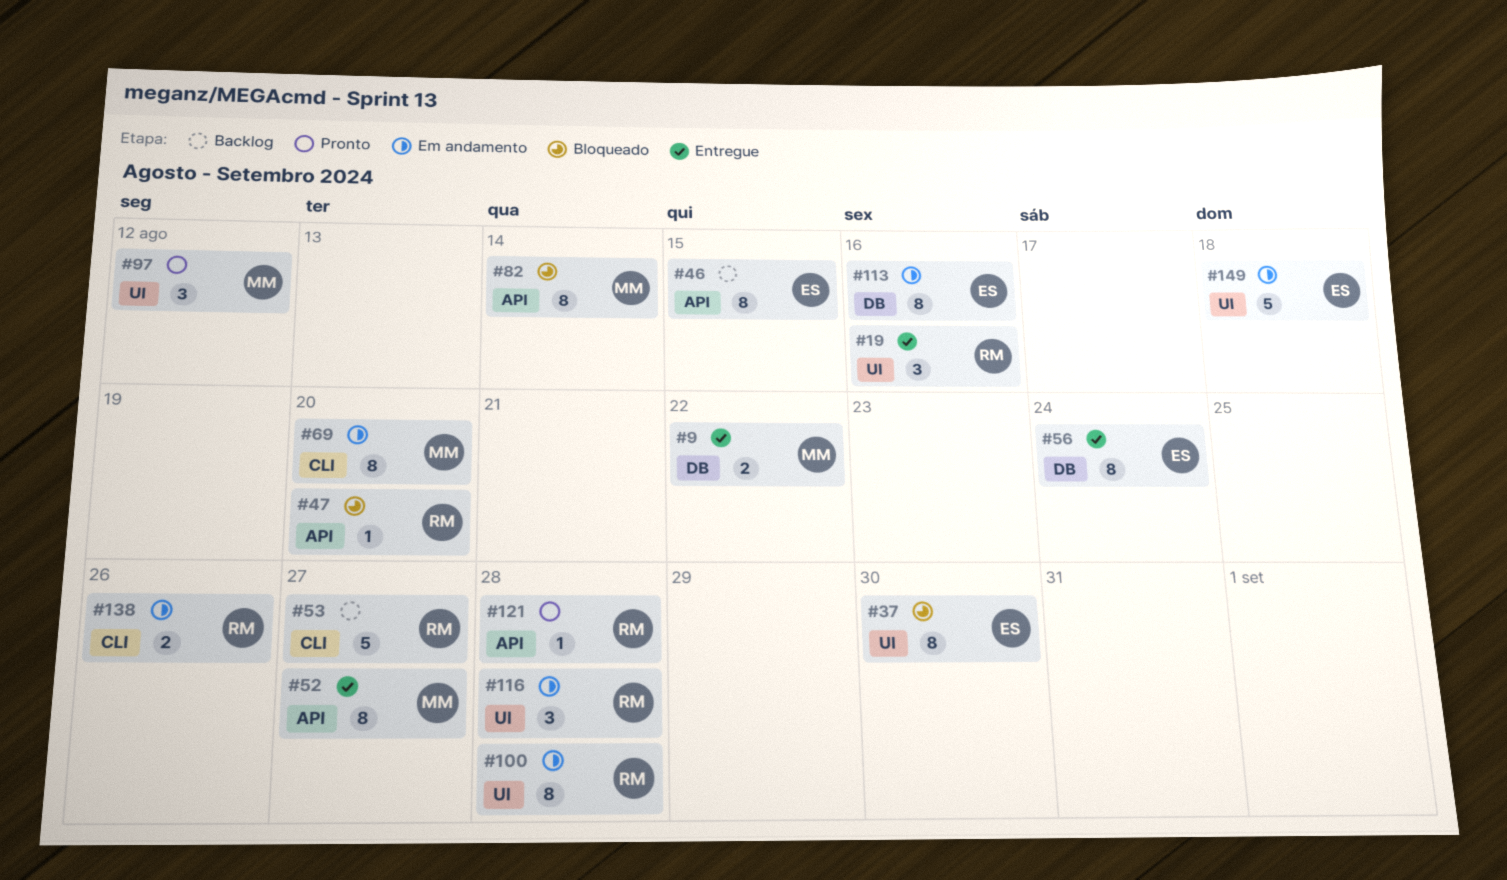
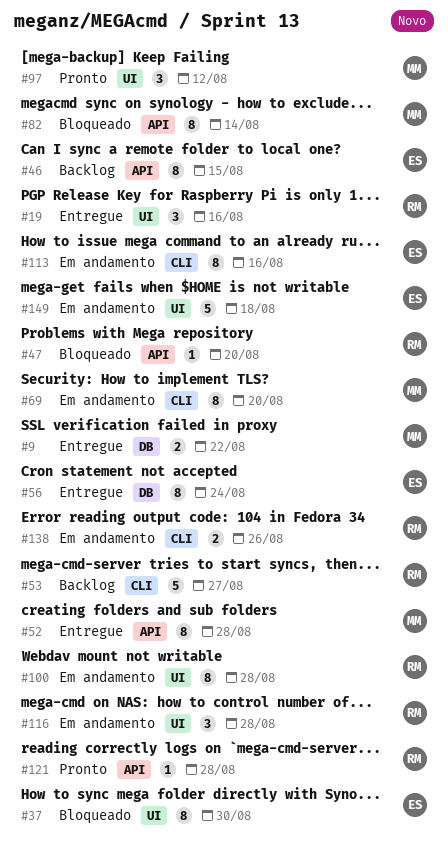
#52, due: Aug 27 -> Aug 28
#113, label: DB -> CLI

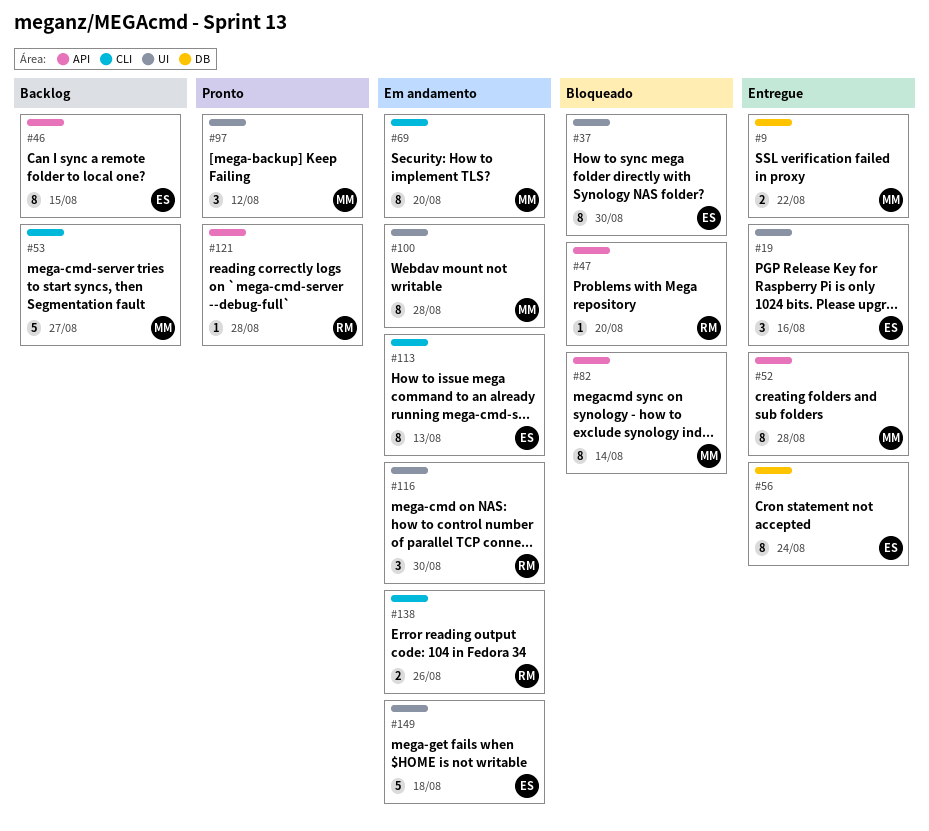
#19, owner: RM -> ES
#53, owner: RM -> MM
#100, owner: RM -> MM
#113, due: Aug 16 -> Aug 13
#116, due: Aug 28 -> Aug 30

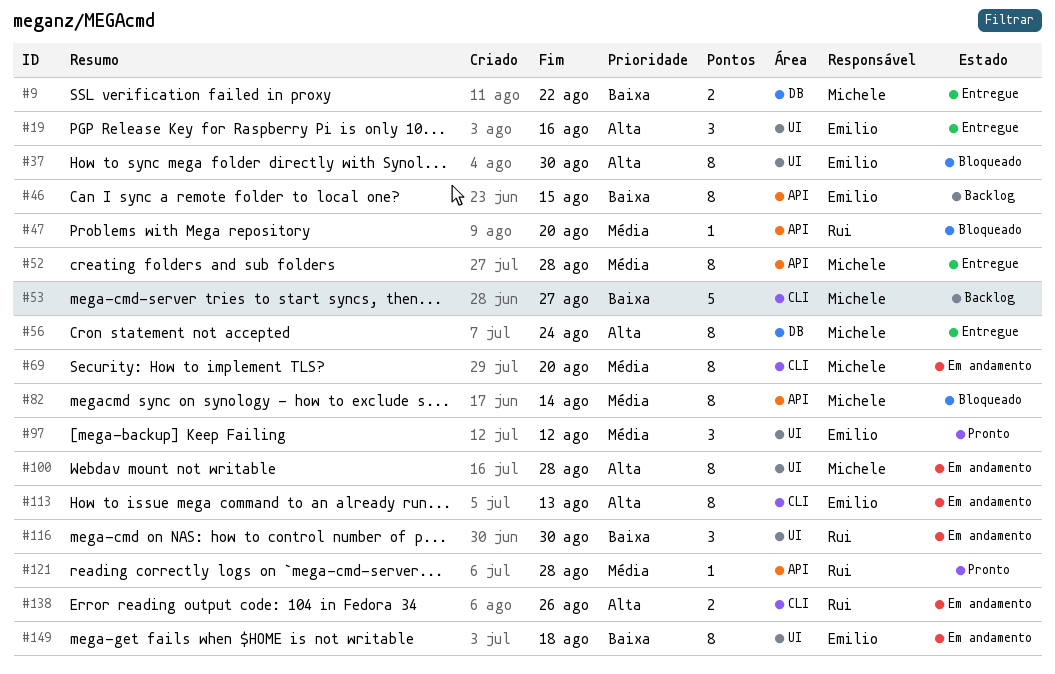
#56, owner: Emilio -> Michele
#97, owner: Michele -> Emilio
#149, estimate: 5 -> 8

